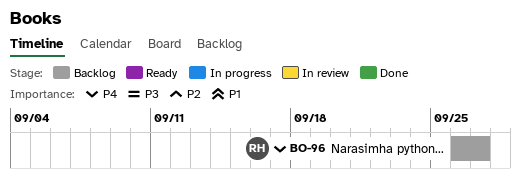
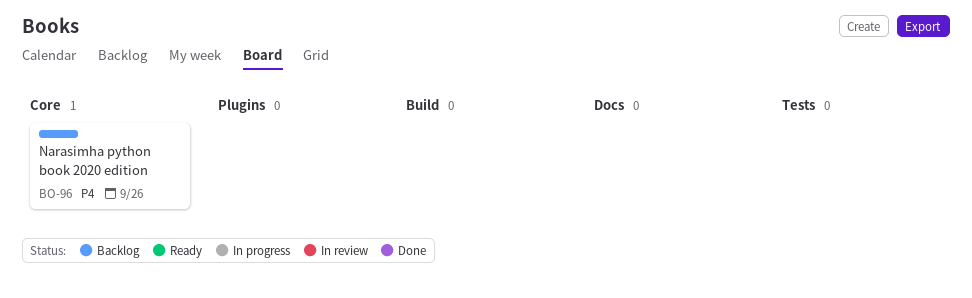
BO-96, due: Sep 27 -> Sep 26

